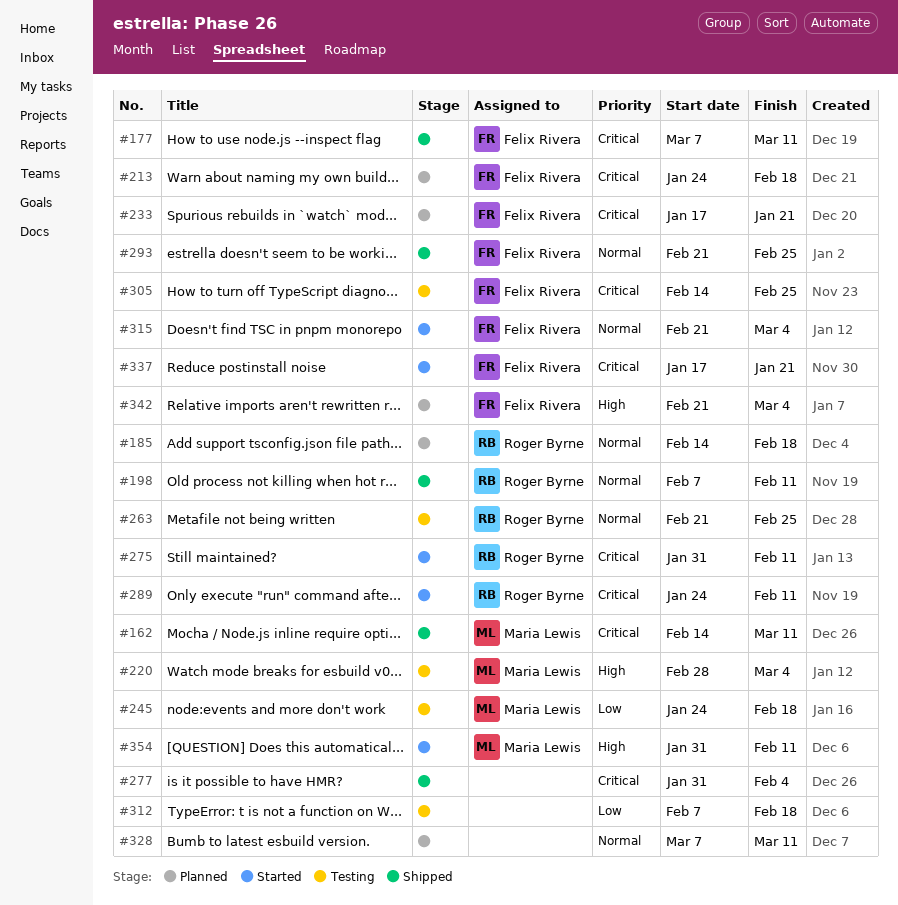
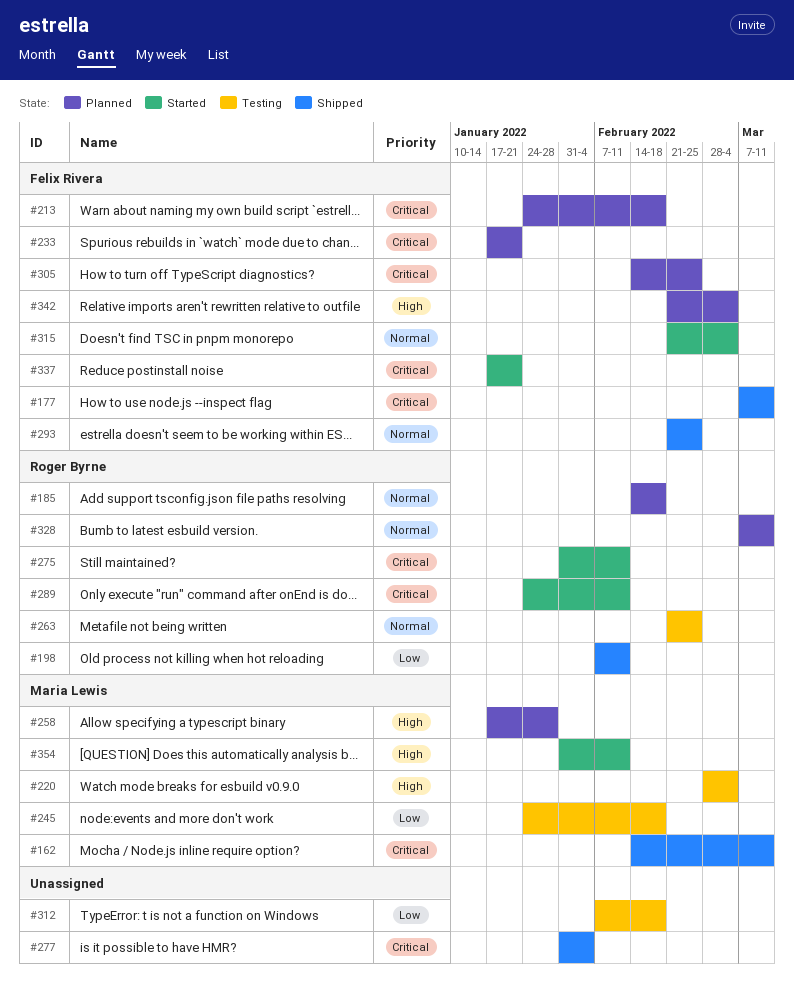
#198, priority: Normal -> Low
#258: none -> present
#305, status: Testing -> Planned
#328, owner: none -> Roger Byrne

